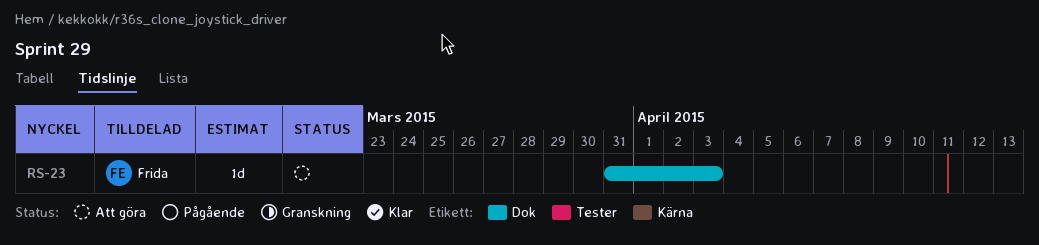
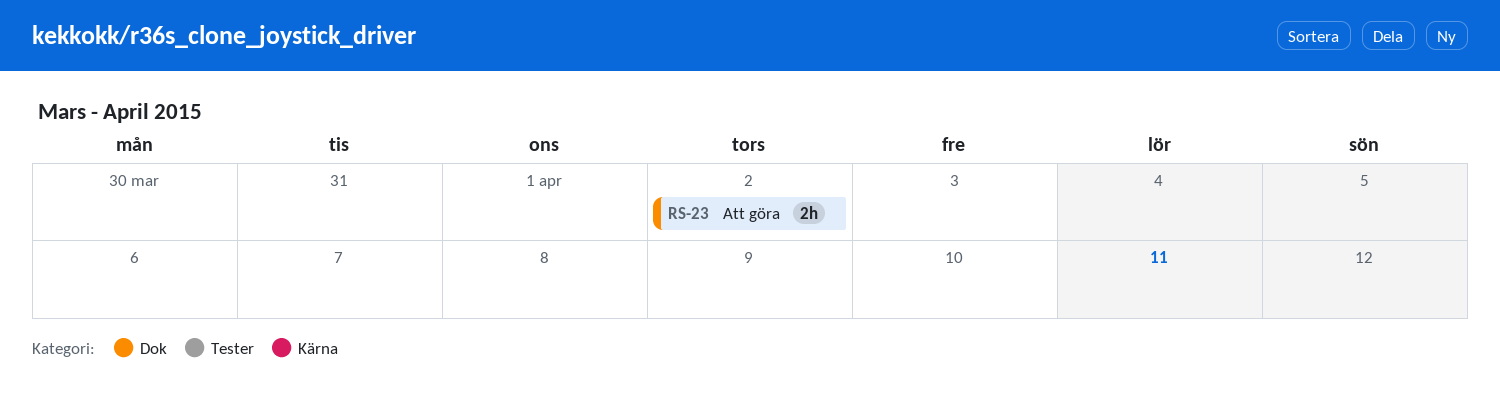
RS-23, estimate: 1d -> 2h
RS-23, due: Apr 3 -> Apr 2

